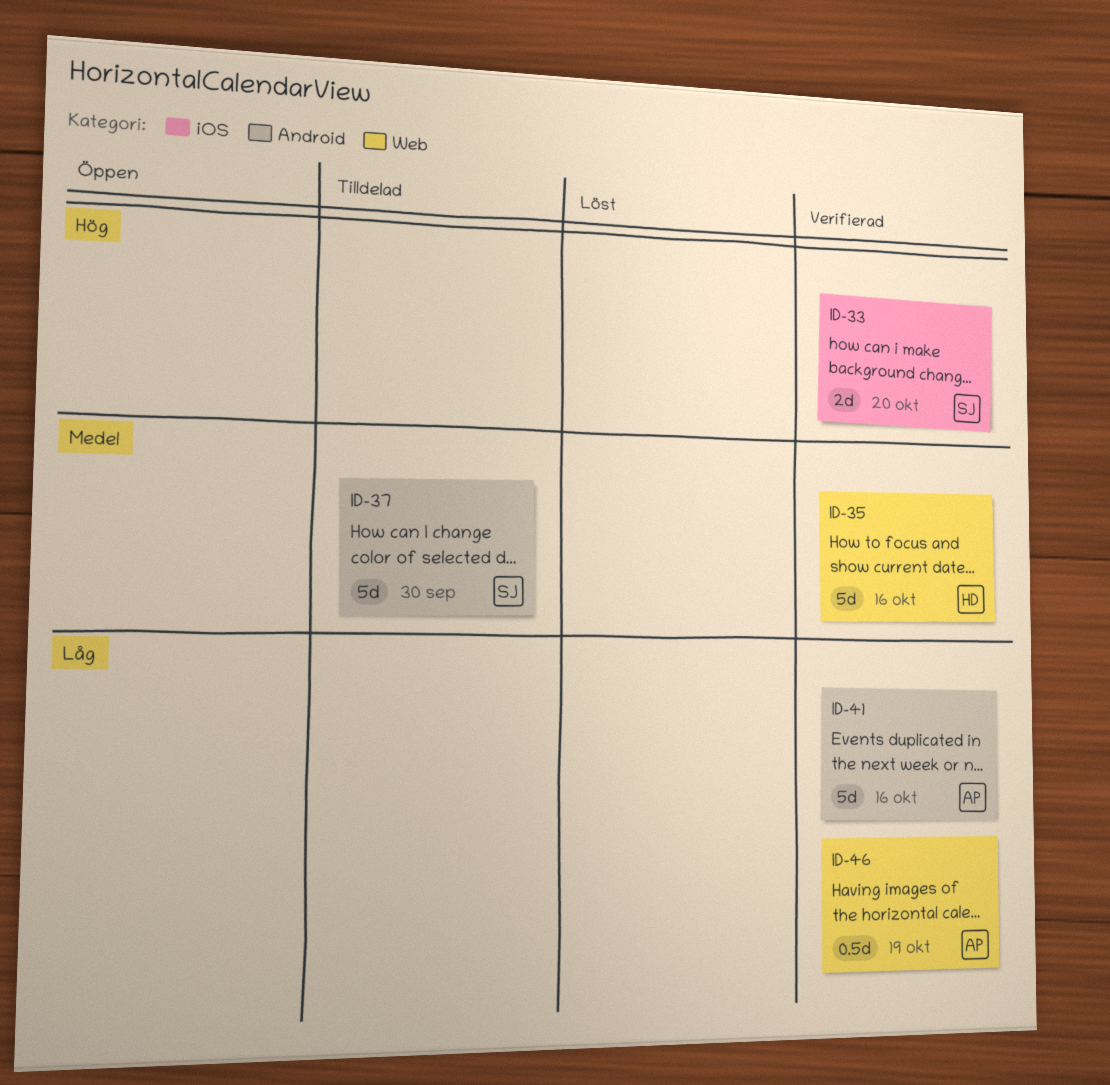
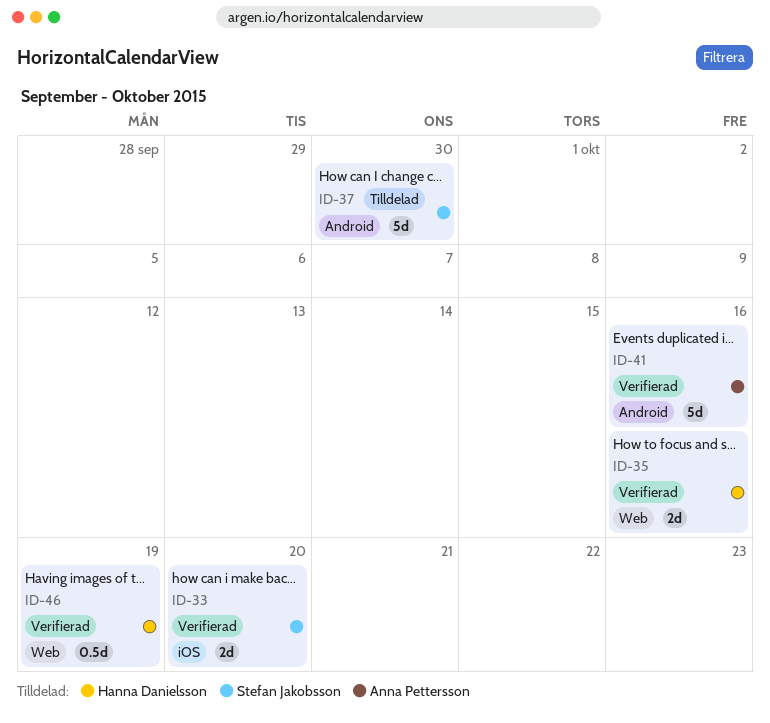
ID-35, estimate: 5d -> 2d
ID-46, owner: Anna Pettersson -> Hanna Danielsson

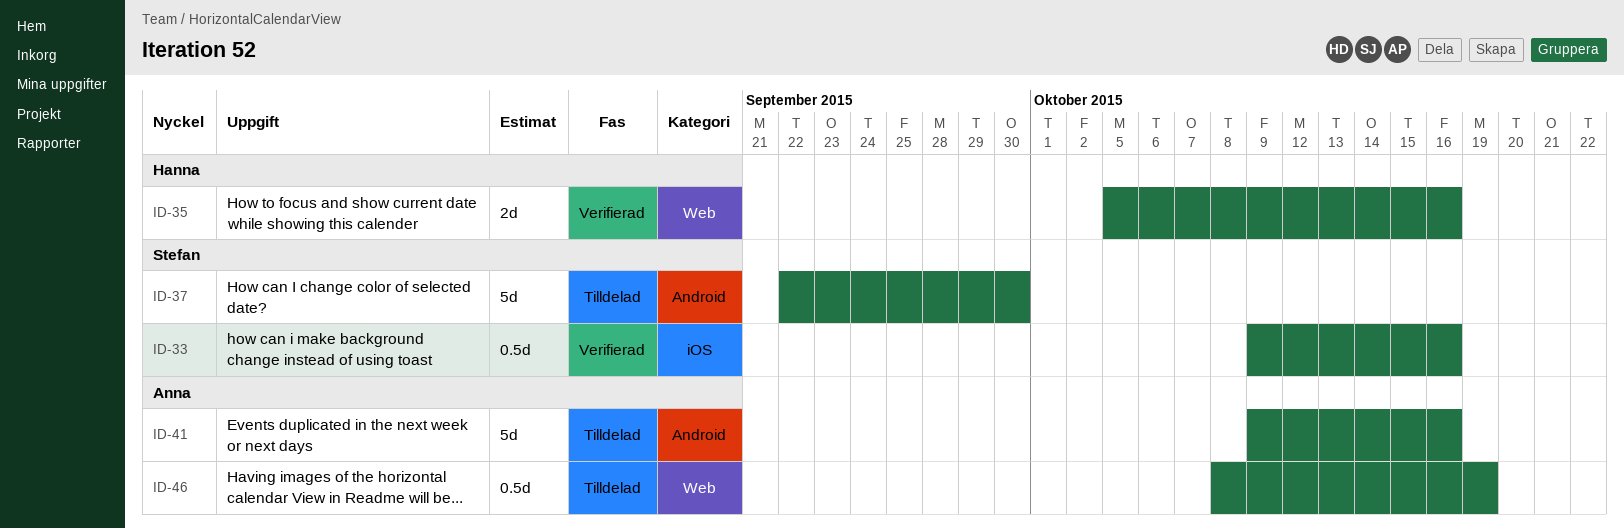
ID-33, estimate: 2d -> 0.5d
ID-33, due: Oct 20 -> Oct 16
ID-41, status: Verifierad -> Tilldelad
ID-46, status: Verifierad -> Tilldelad
ID-46, owner: Hanna Danielsson -> Anna Pettersson

